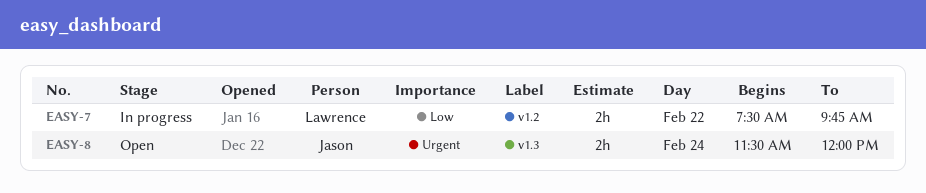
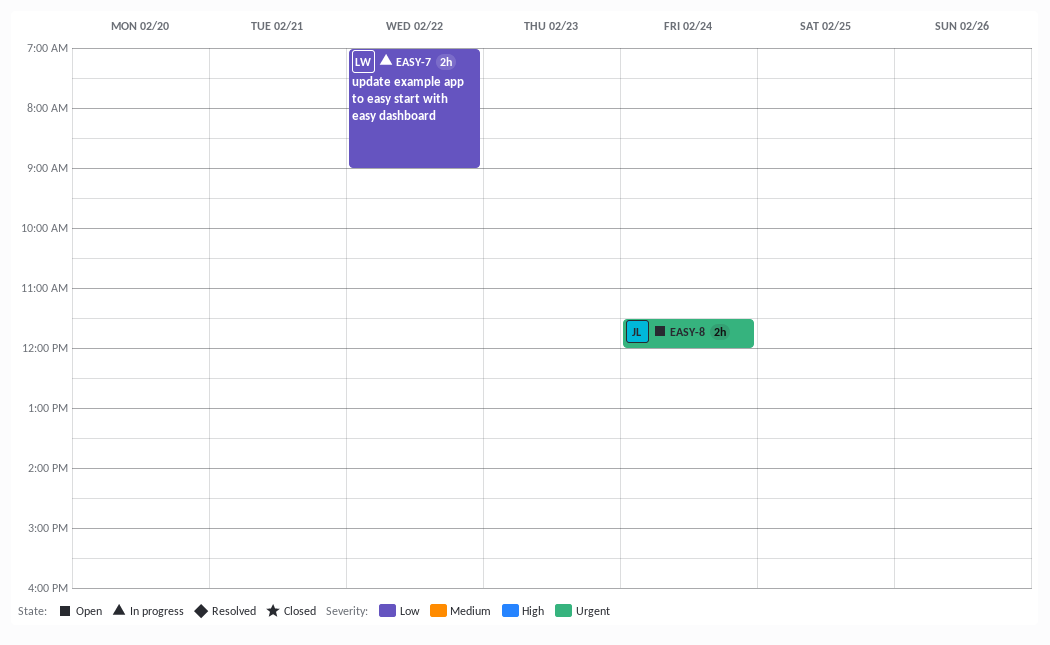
EASY-7, begins: 07:30 -> 07:00
EASY-7, ends: 09:45 -> 09:00

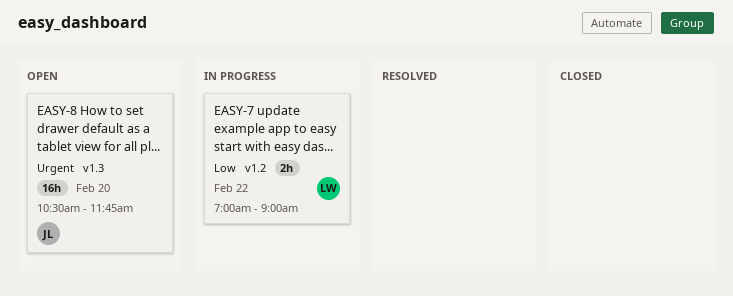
EASY-8, estimate: 2h -> 16h
EASY-8, day: Feb 24 -> Feb 20
EASY-8, begins: 11:30 -> 10:30
EASY-8, ends: 12:00 -> 11:45

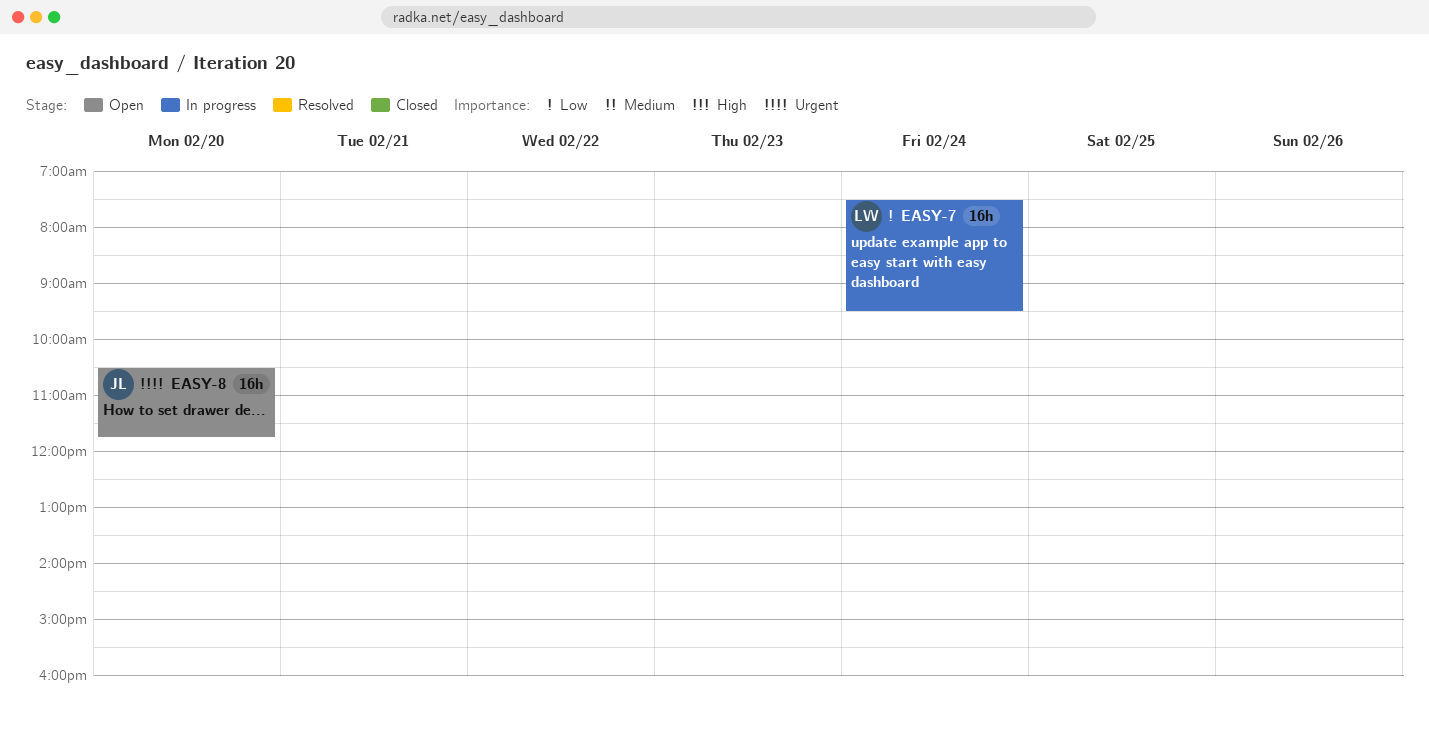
EASY-7, estimate: 2h -> 16h
EASY-7, day: Feb 22 -> Feb 24
EASY-7, begins: 07:00 -> 07:30
EASY-7, ends: 09:00 -> 09:30

